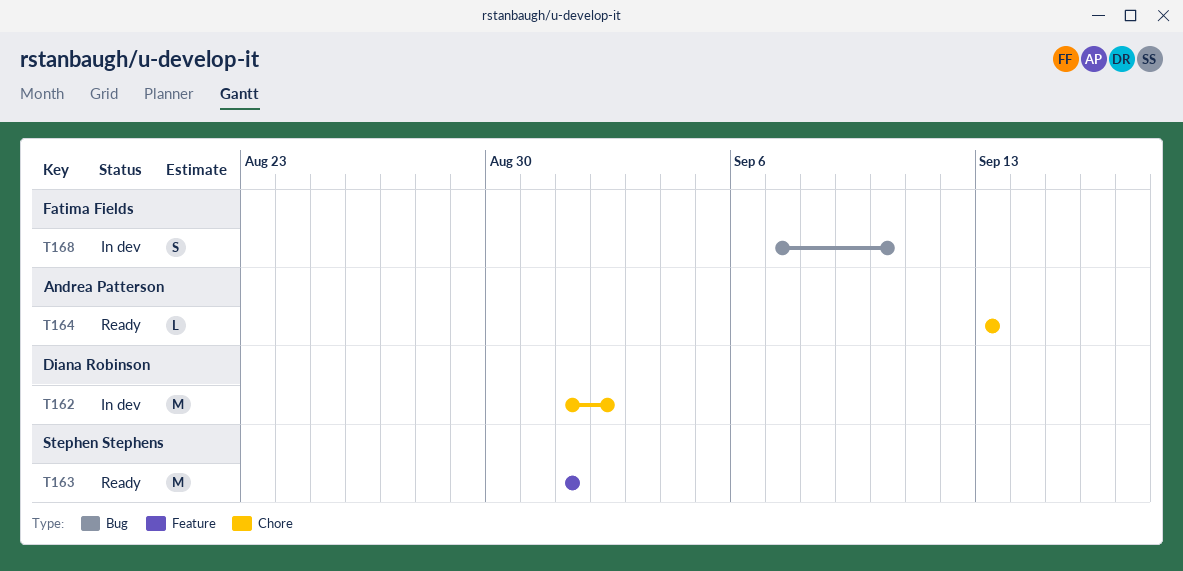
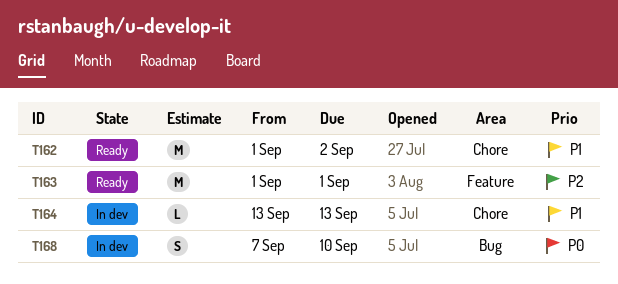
T162, status: In dev -> Ready
T164, status: Ready -> In dev

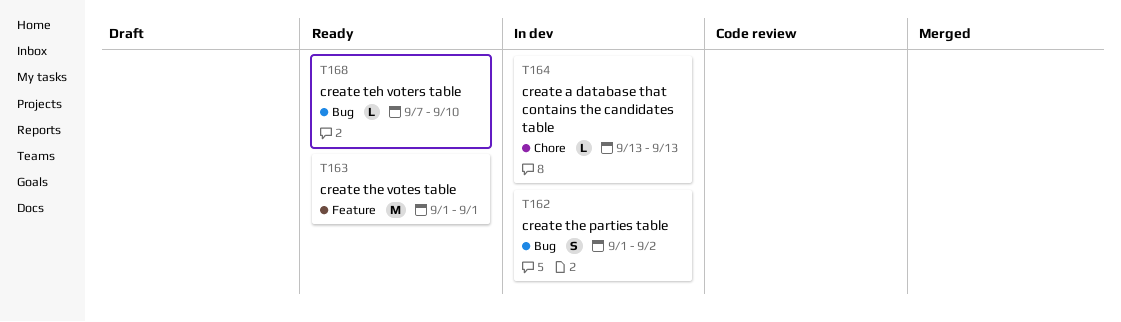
T162, status: Ready -> In dev
T162, label: Chore -> Bug
T162, estimate: M -> S
T168, status: In dev -> Ready
T168, estimate: S -> L

